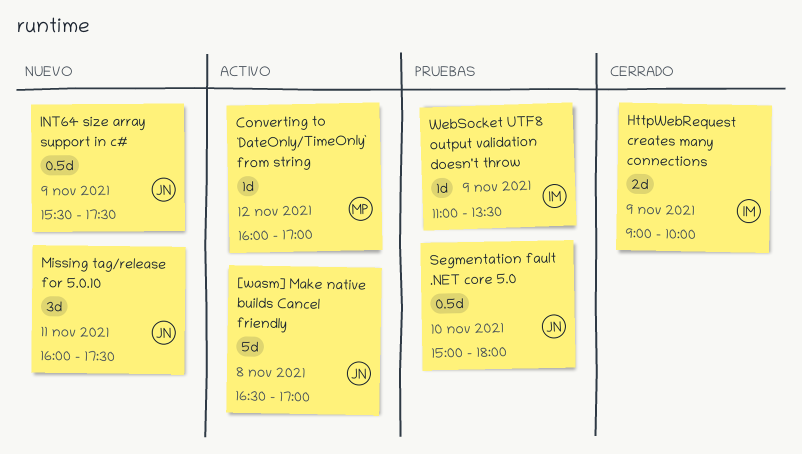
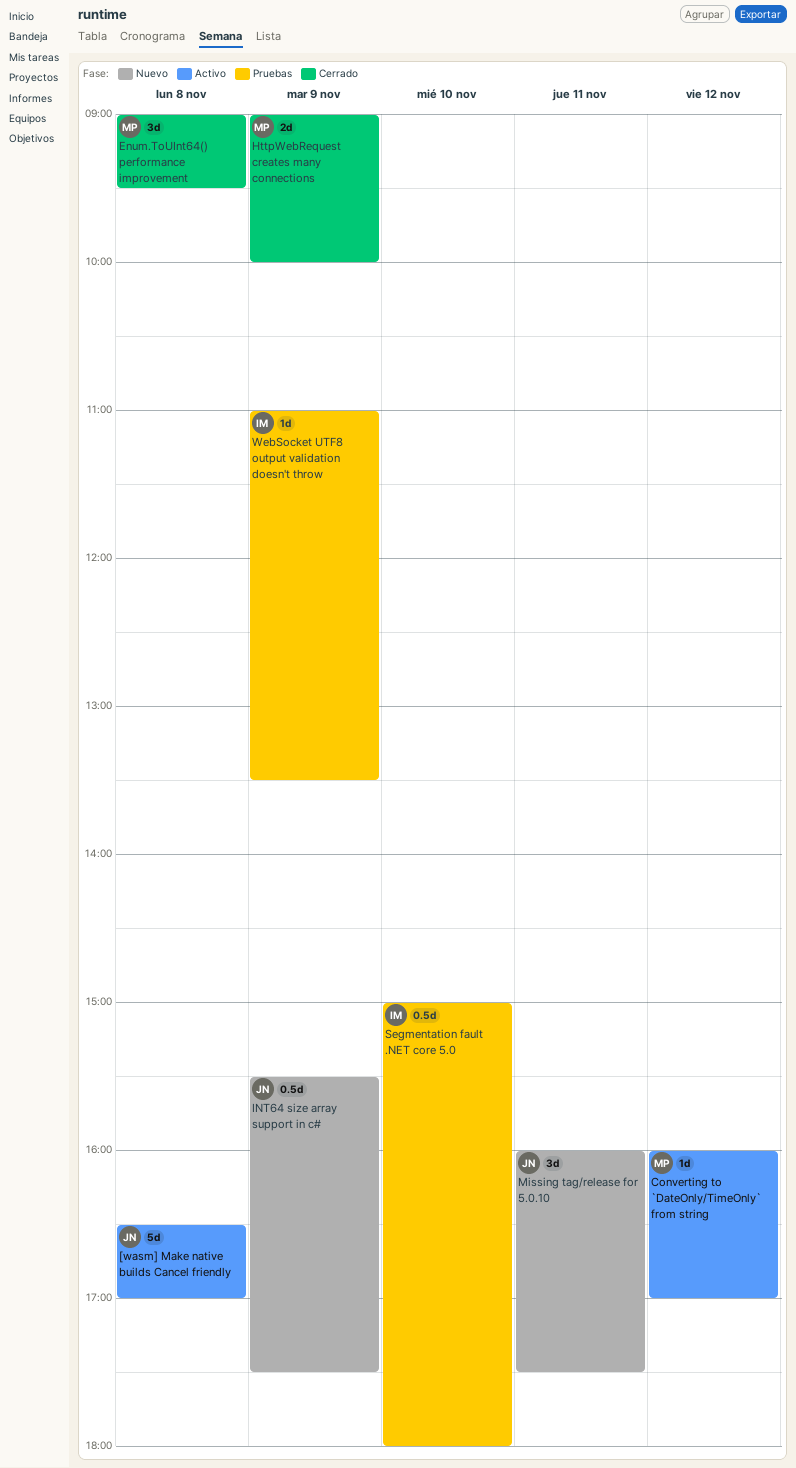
Enum.ToUInt64() performance improvement: none -> present
HttpWebRequest creates many connections, owner: IM -> MP
Segmentation fault .NET core 5.0, owner: JN -> IM

